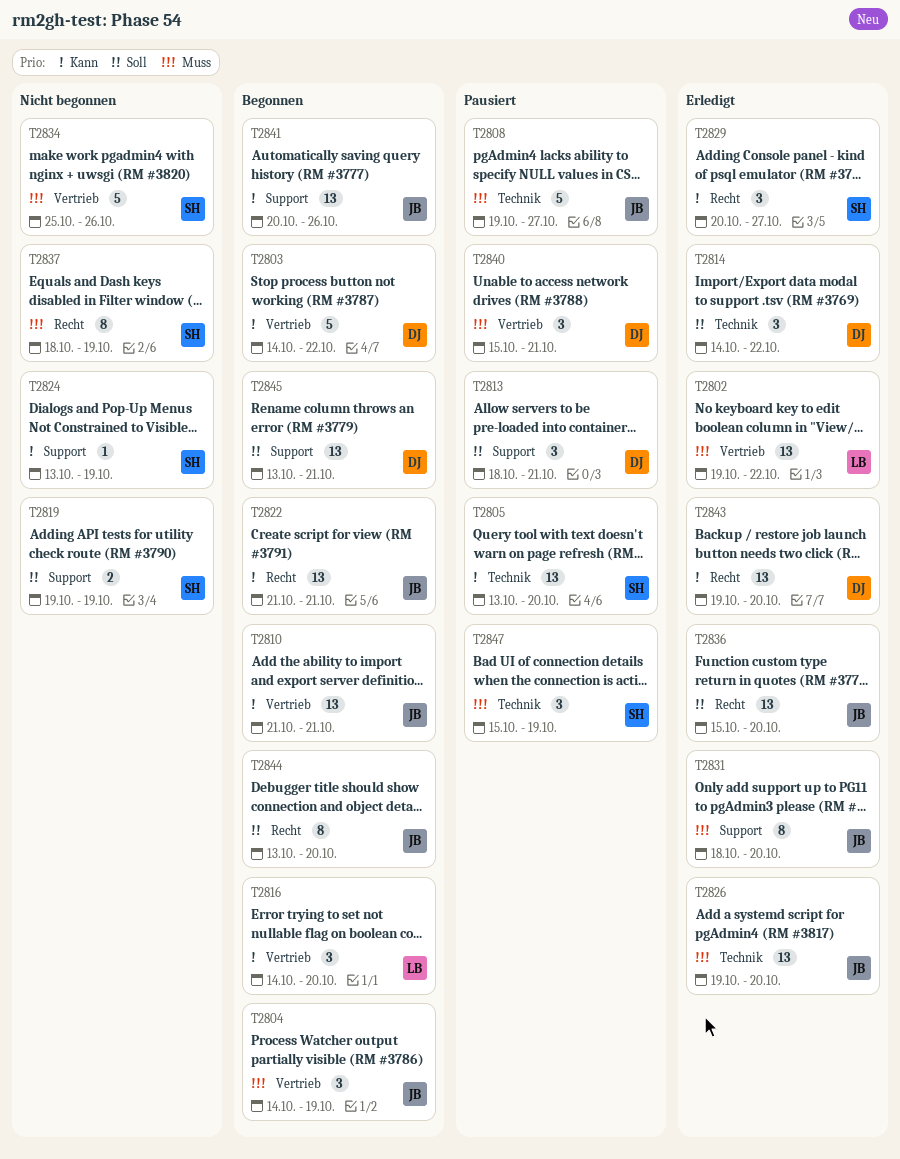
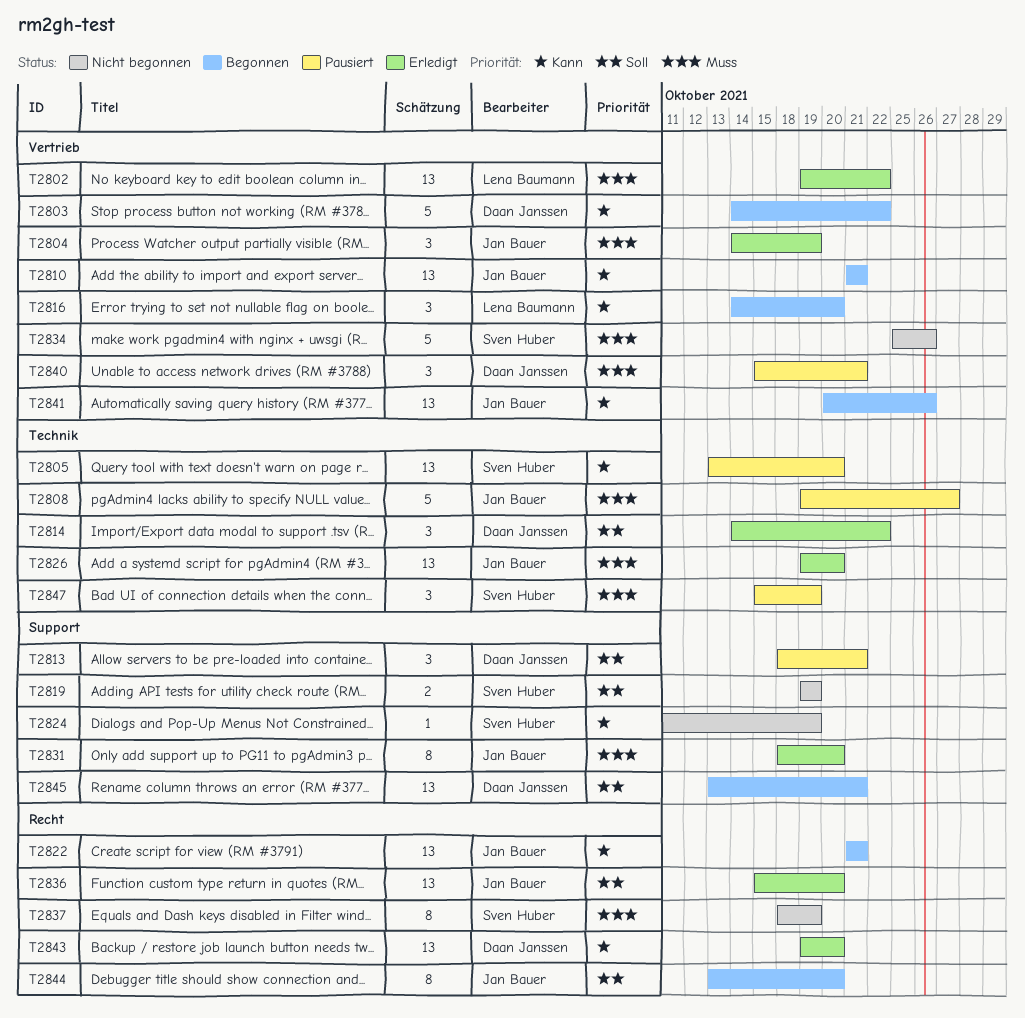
T2804, status: Begonnen -> Erledigt
T2824, start: Oct 13 -> Oct 11
T2829: present -> none
T2841, label: Support -> Vertrieb

